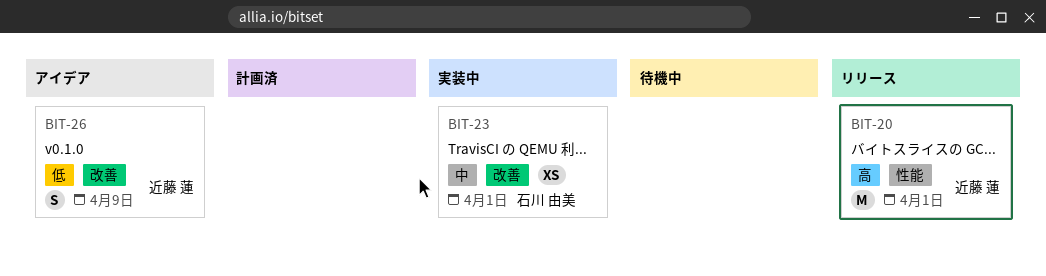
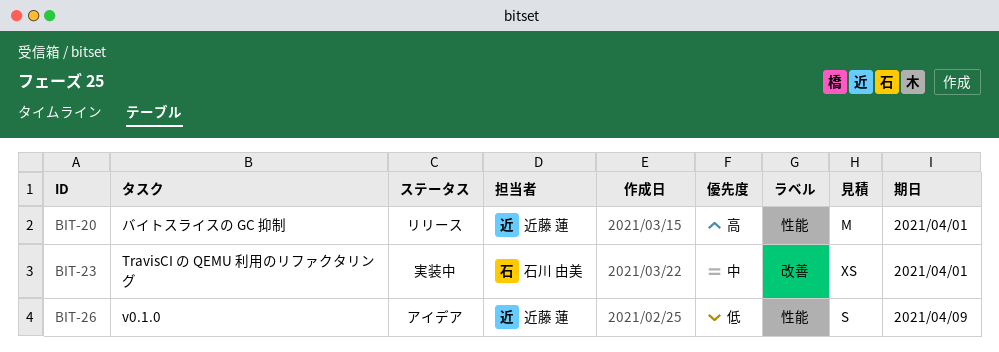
BIT-26, label: 改善 -> 性能

